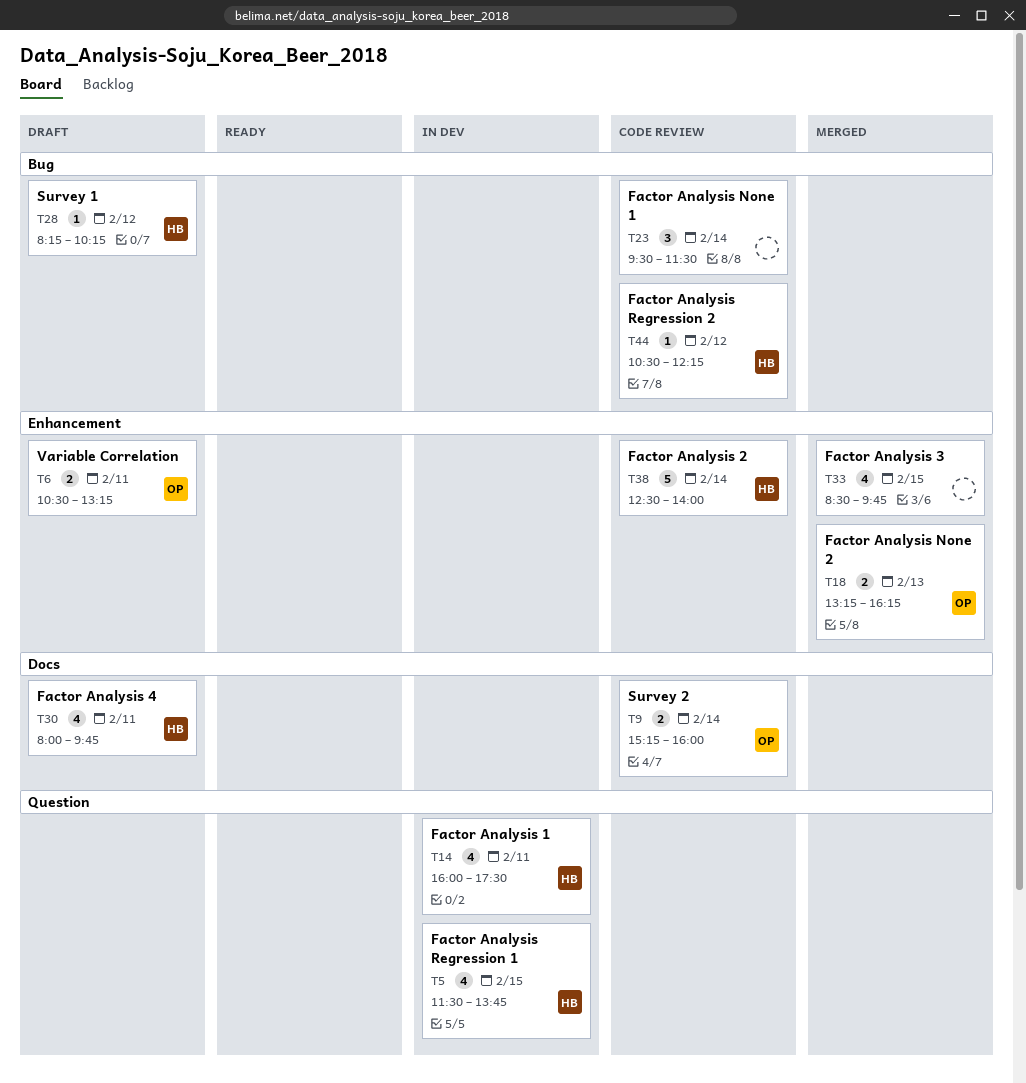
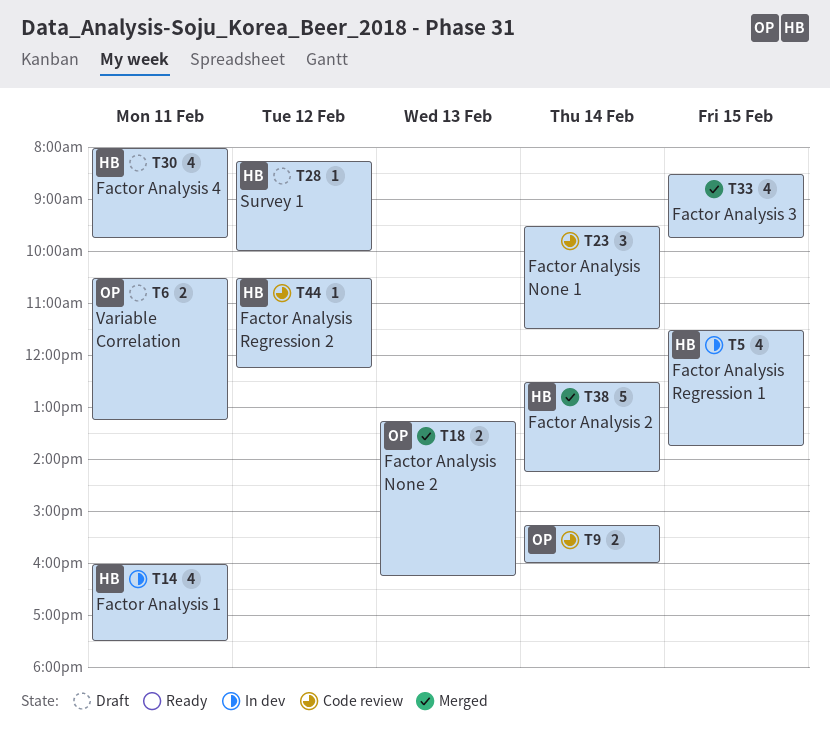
T28, ends: 10:15 -> 10:00
T38, status: Code review -> Merged
T38, ends: 14:00 -> 14:15

